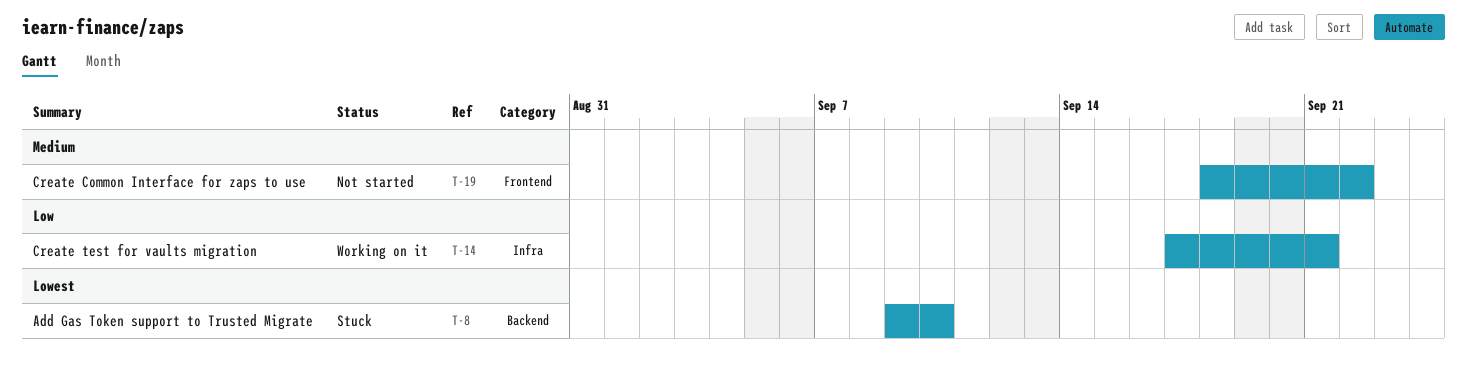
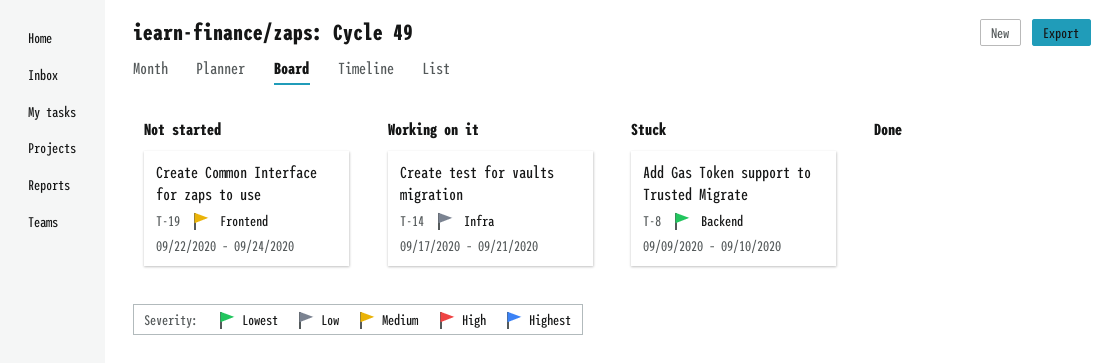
T-19, start: Sep 18 -> Sep 22
T-19, due: Sep 22 -> Sep 24

